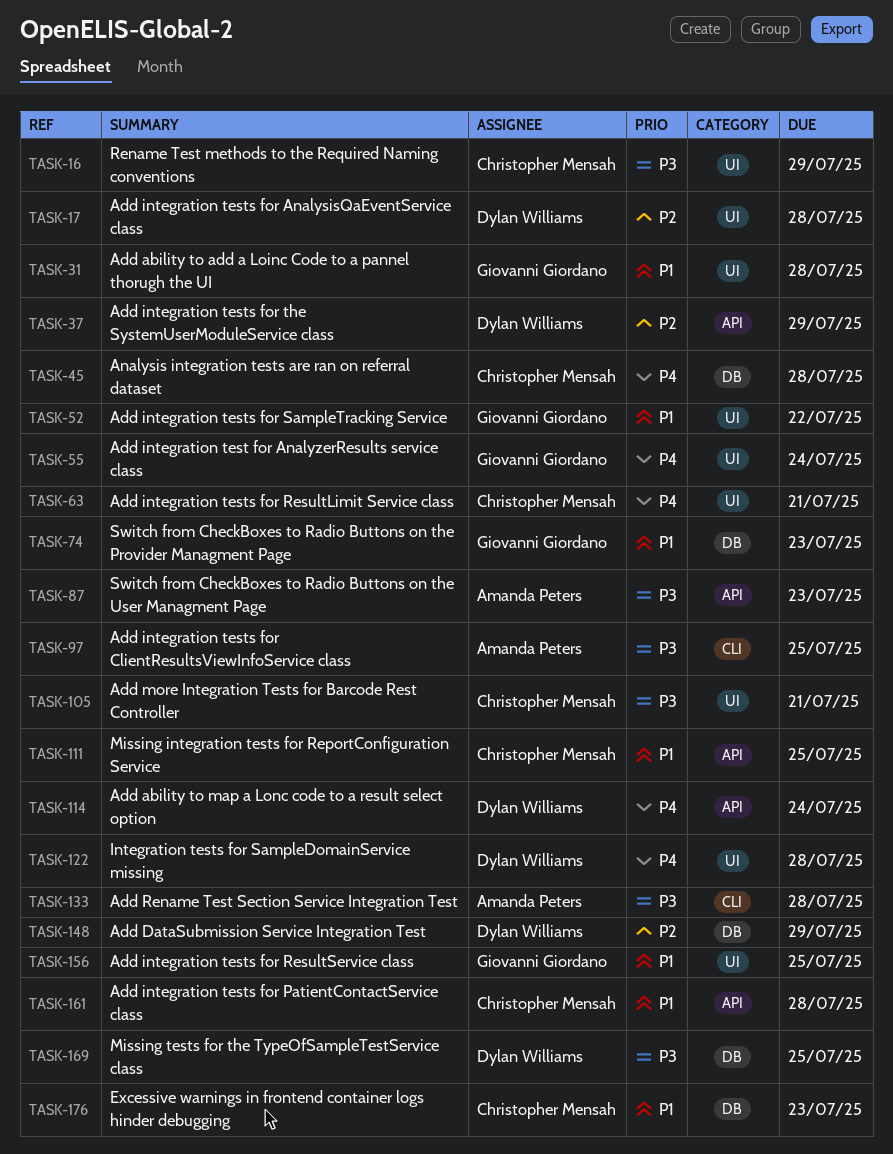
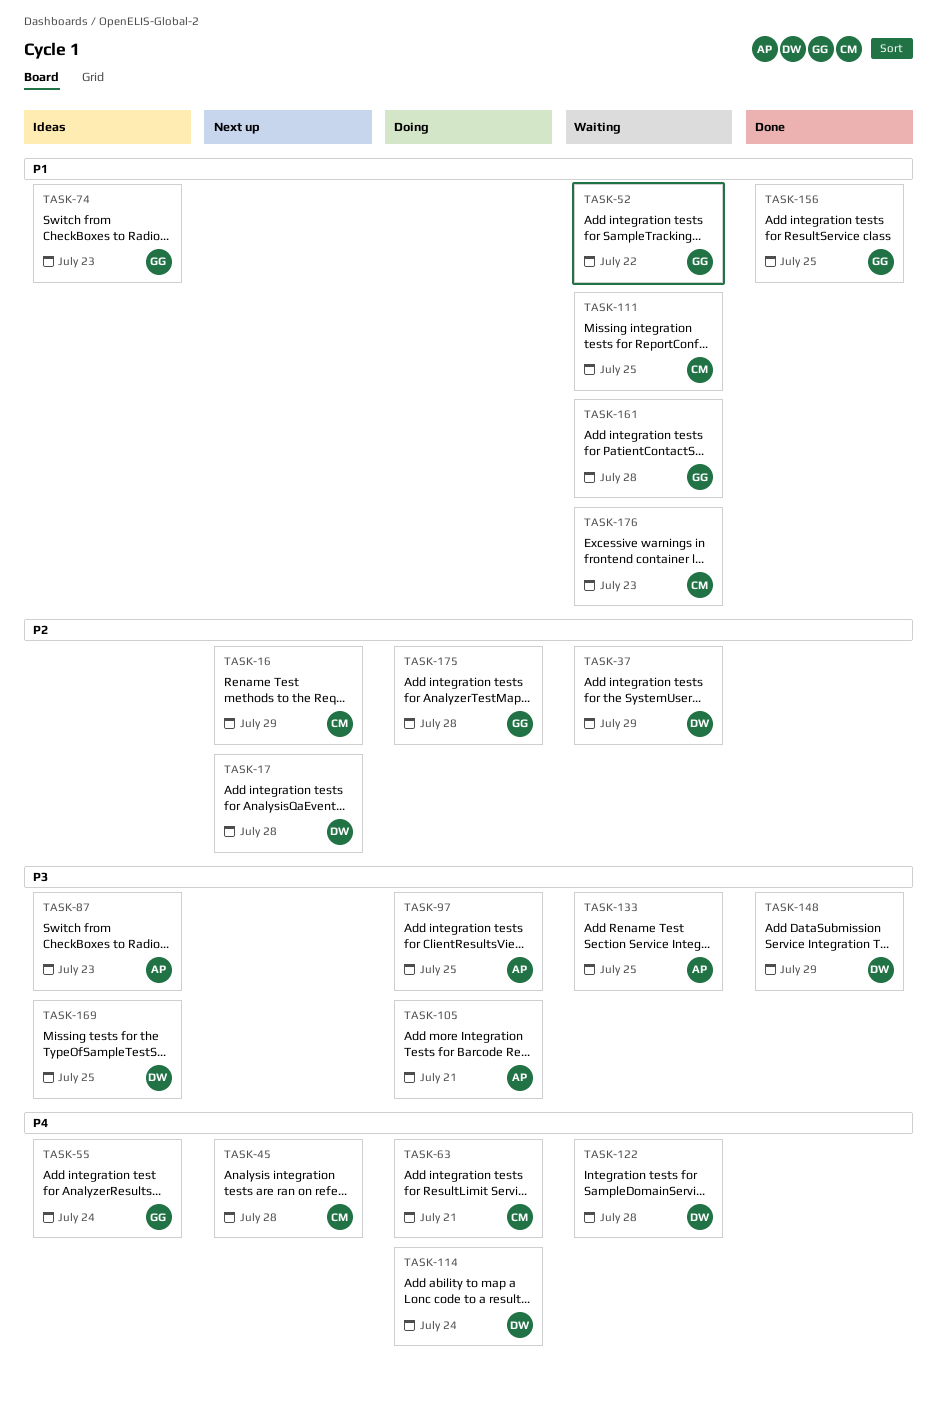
TASK-16, priority: P3 -> P2
TASK-31: present -> none
TASK-105, owner: Christopher Mensah -> Amanda Peters
TASK-133, due: Jul 28 -> Jul 25
TASK-148, priority: P2 -> P3
TASK-161, owner: Christopher Mensah -> Giovanni Giordano
TASK-175: none -> present

